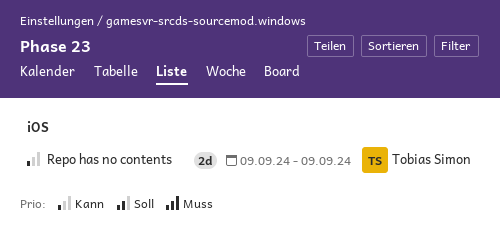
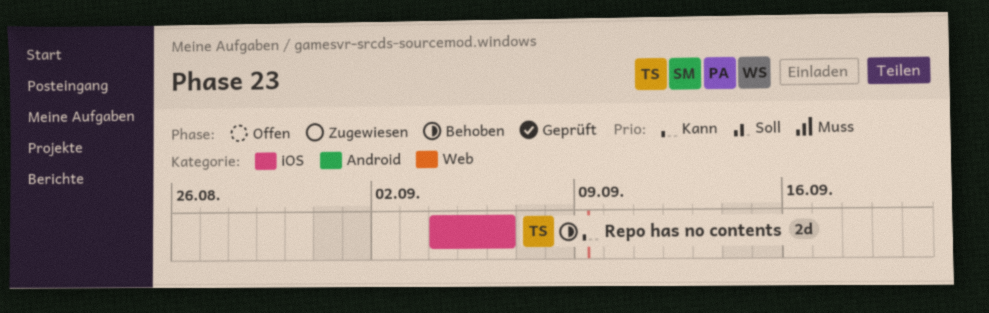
Repo has no contents, start: Sep 9 -> Sep 4
Repo has no contents, due: Sep 9 -> Sep 6

